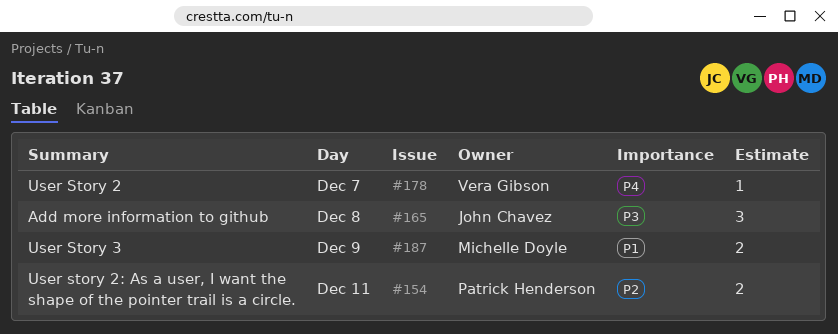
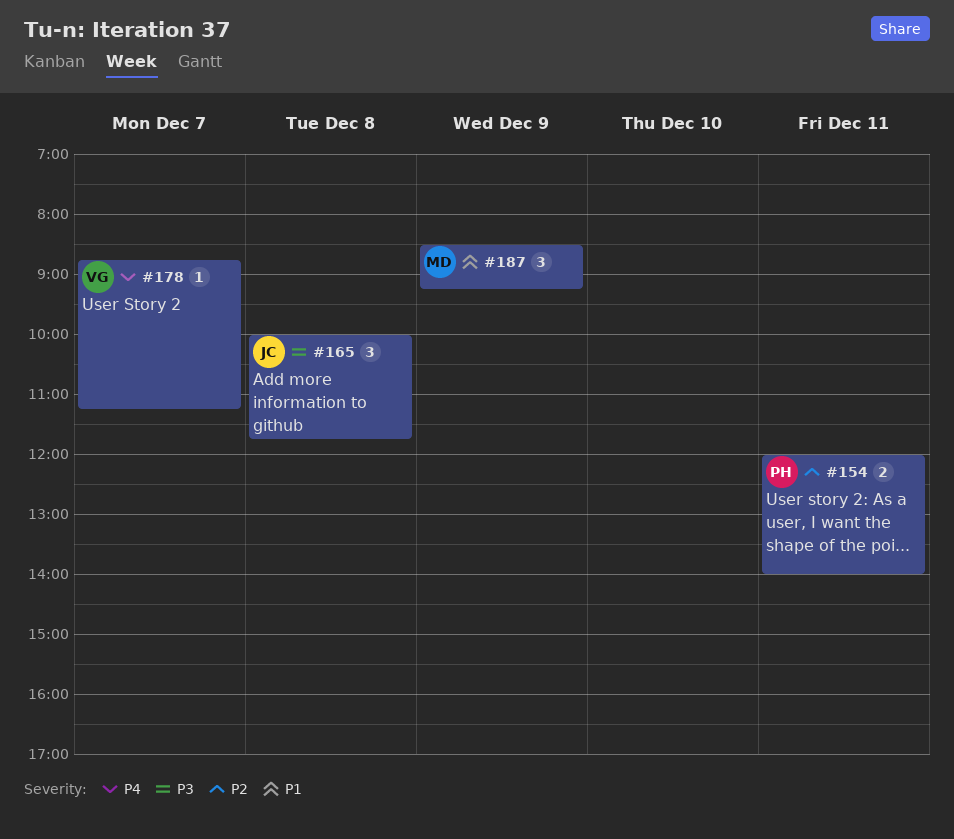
#187, estimate: 2 -> 3

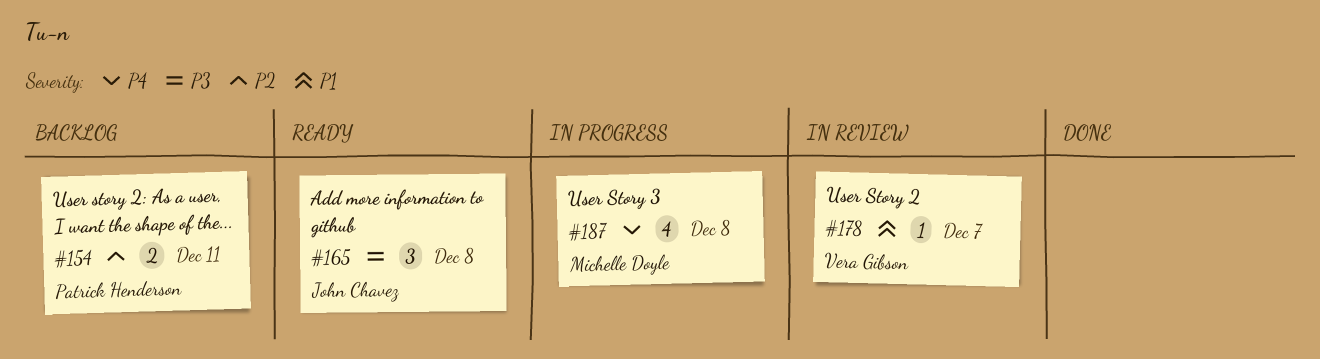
#178, priority: P4 -> P1
#187, priority: P1 -> P4
#187, estimate: 3 -> 4
#187, day: Dec 9 -> Dec 8

